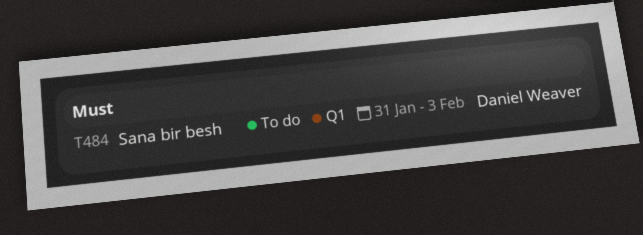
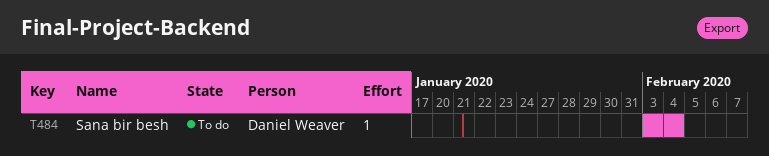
T484, start: Jan 31 -> Feb 3
T484, due: Feb 3 -> Feb 4

